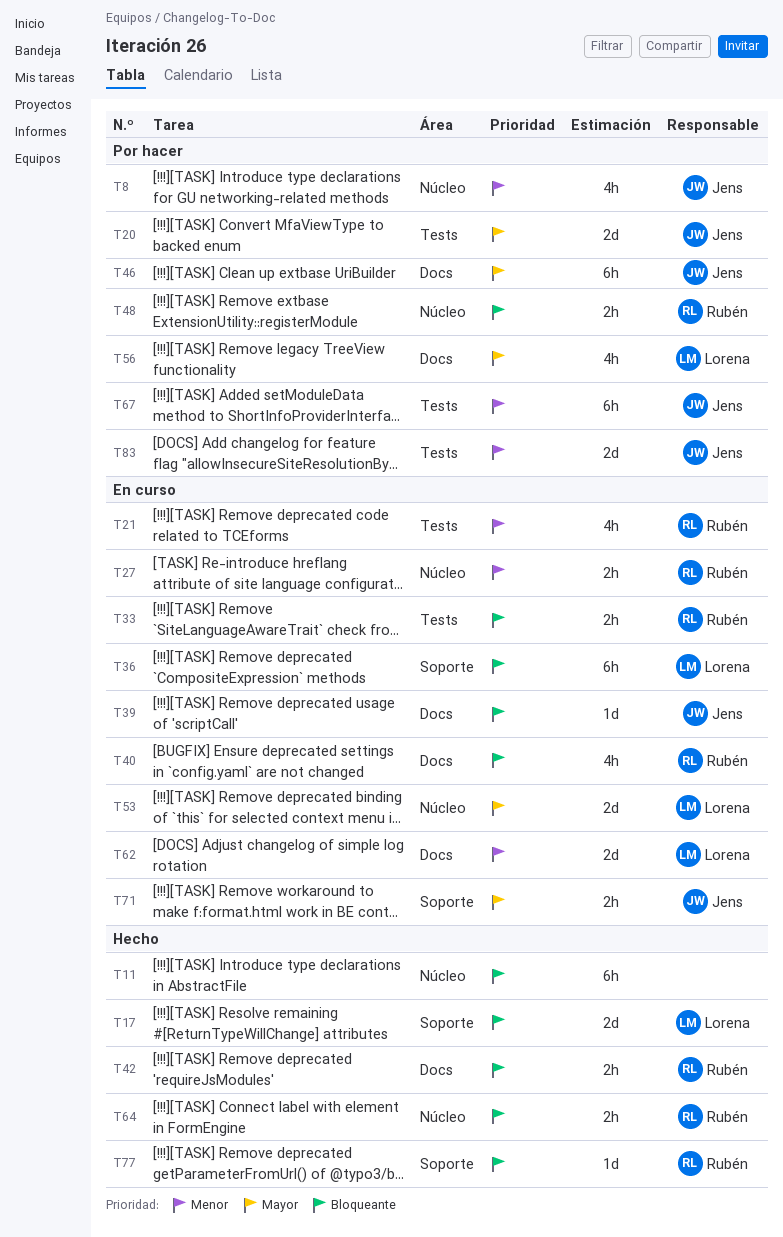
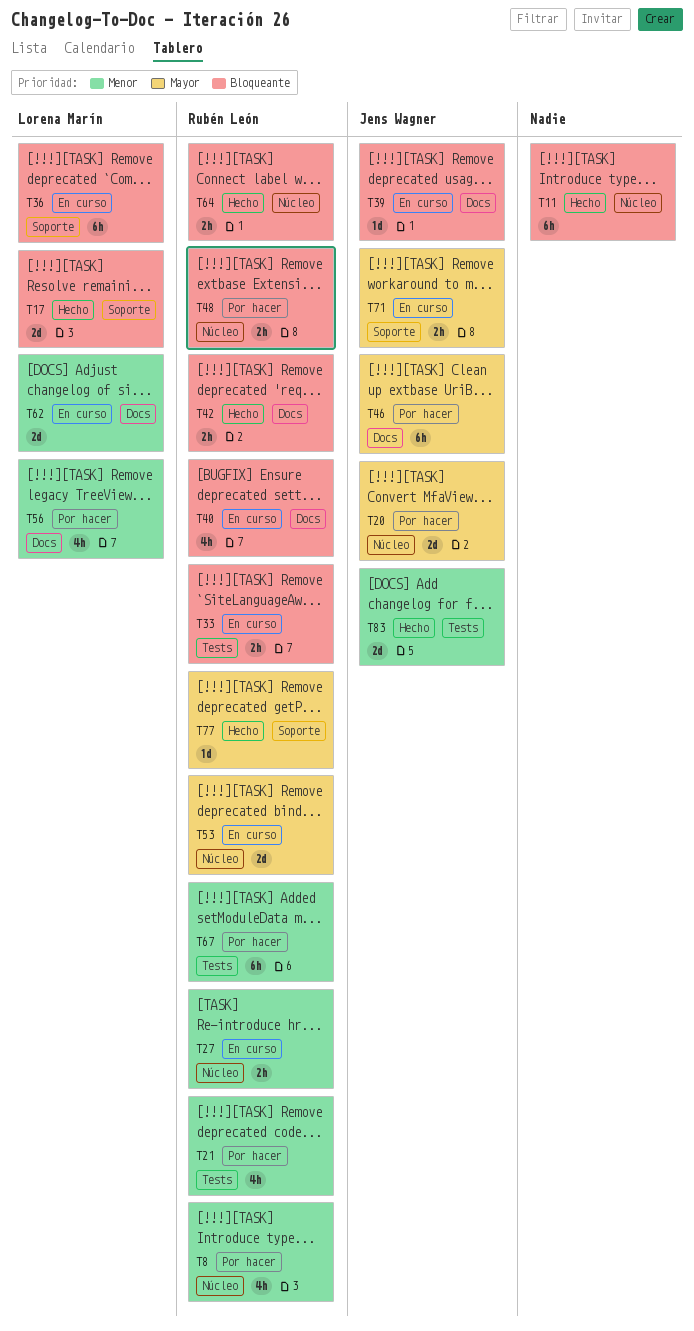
T8, owner: Jens Wagner -> Rubén León
T20, label: Tests -> Núcleo
T21, status: En curso -> Por hacer
T53, owner: Lorena Marín -> Rubén León
T56, priority: Mayor -> Menor
T67, owner: Jens Wagner -> Rubén León
T77, priority: Bloqueante -> Mayor
T83, status: Por hacer -> Hecho

